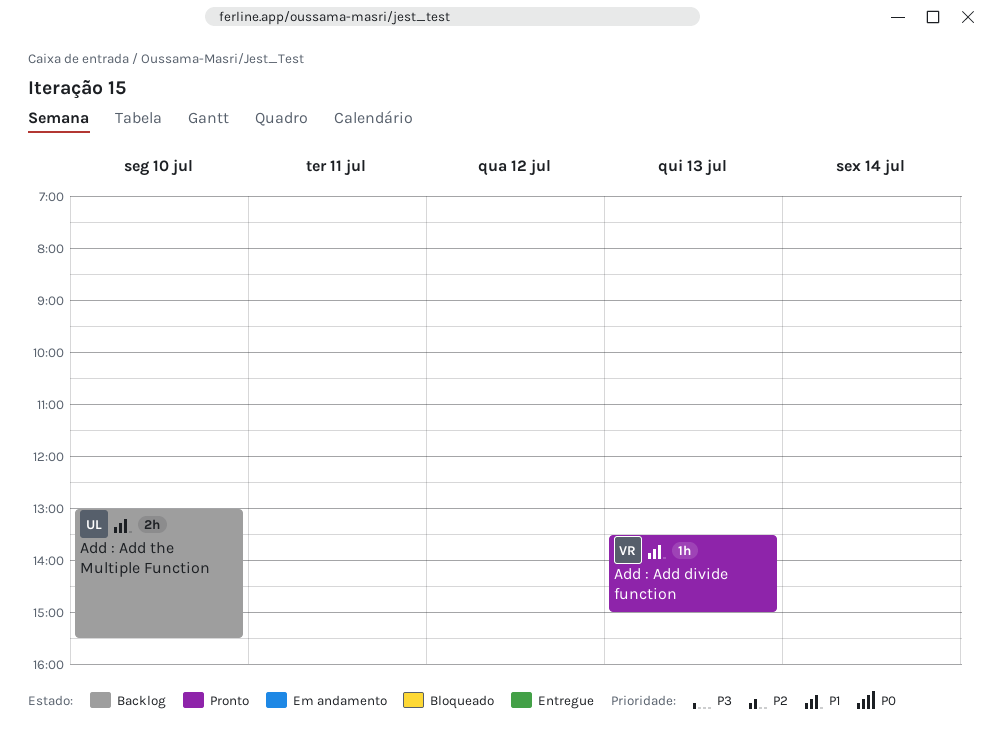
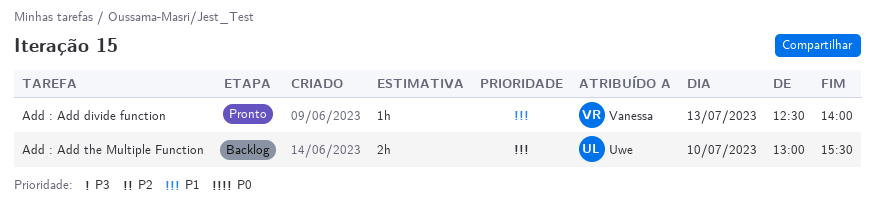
Add : Add divide function, begins: 13:30 -> 12:30
Add : Add divide function, ends: 15:00 -> 14:00

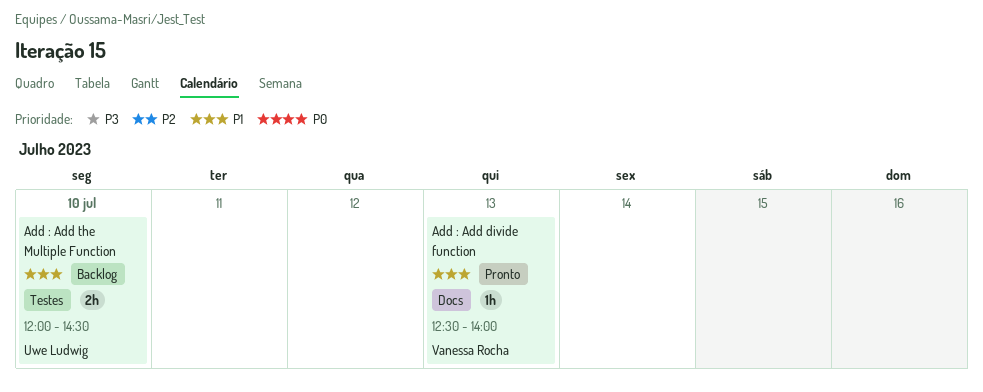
Add : Add the Multiple Function, begins: 13:00 -> 12:00
Add : Add the Multiple Function, ends: 15:30 -> 14:30

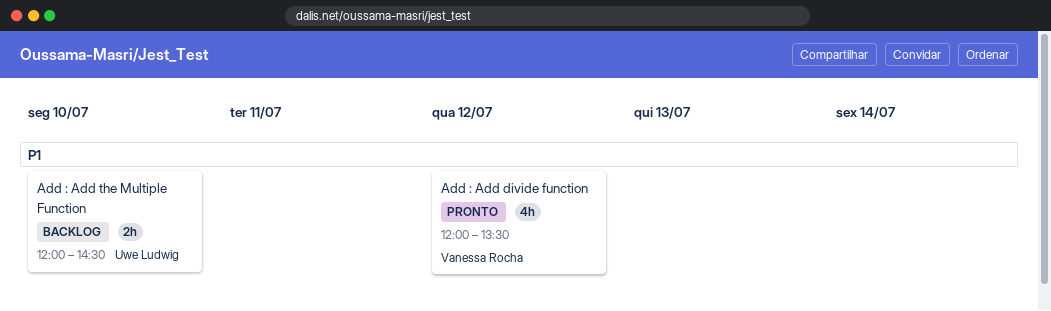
Add : Add divide function, estimate: 1h -> 4h
Add : Add divide function, day: Jul 13 -> Jul 12
Add : Add divide function, begins: 12:30 -> 12:00
Add : Add divide function, ends: 14:00 -> 13:30

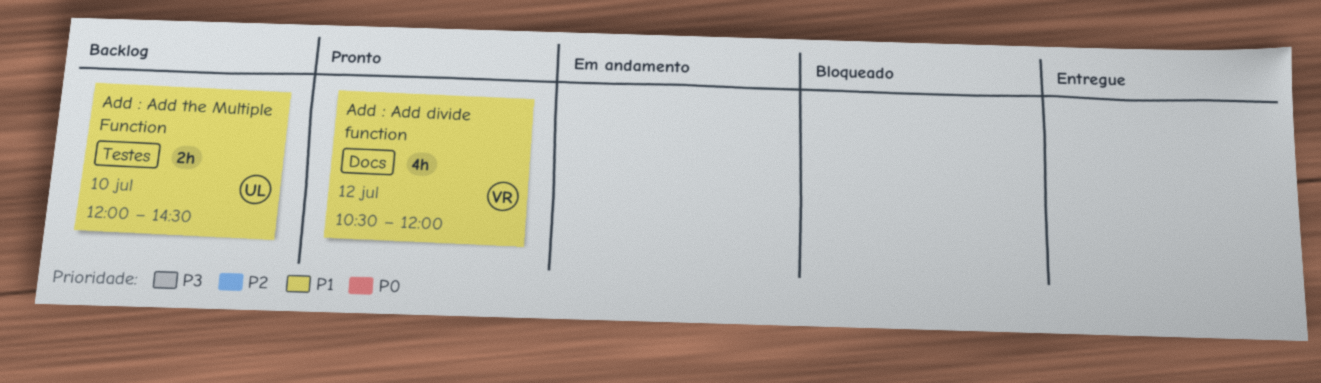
Add : Add divide function, begins: 12:00 -> 10:30
Add : Add divide function, ends: 13:30 -> 12:00

